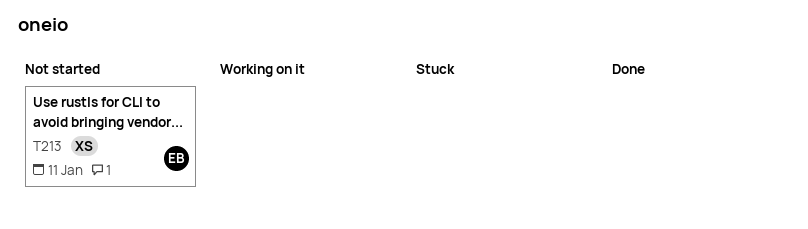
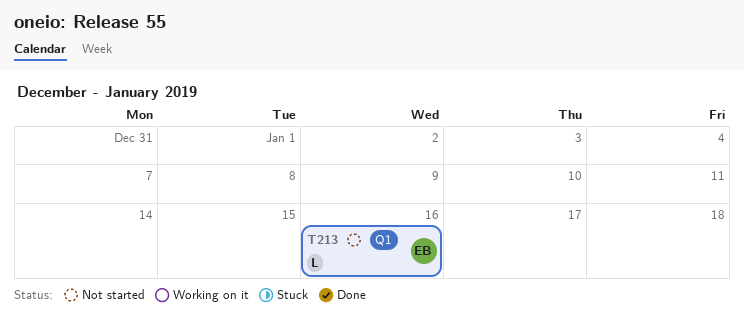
T213, estimate: XS -> L
T213, due: Jan 11 -> Jan 16

